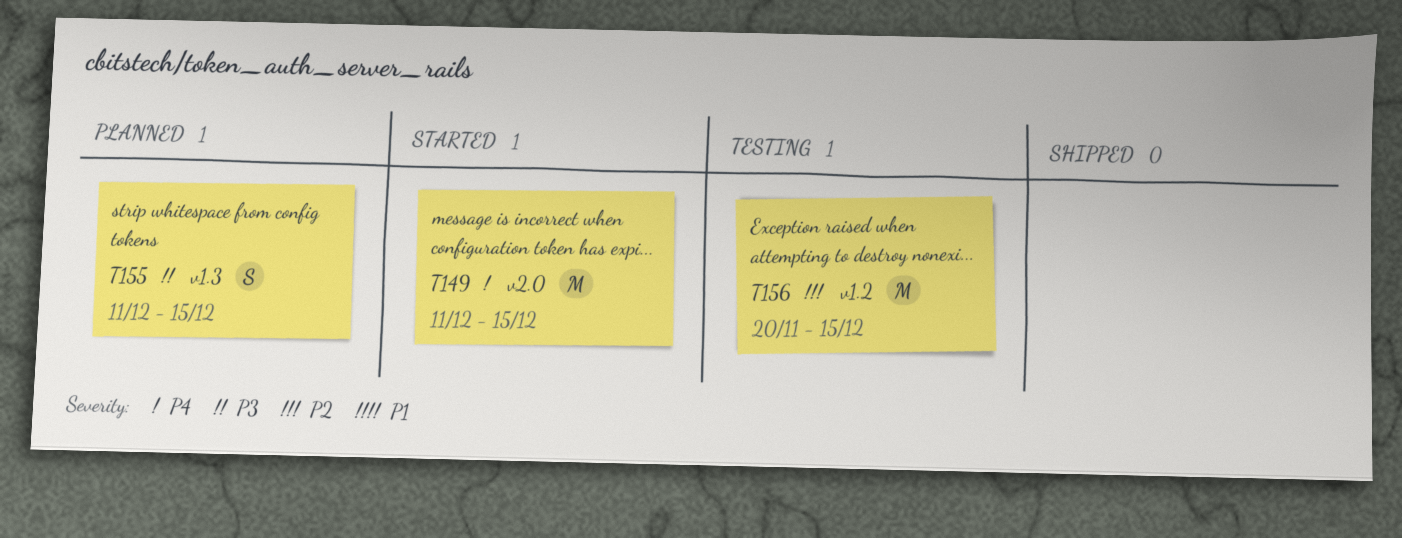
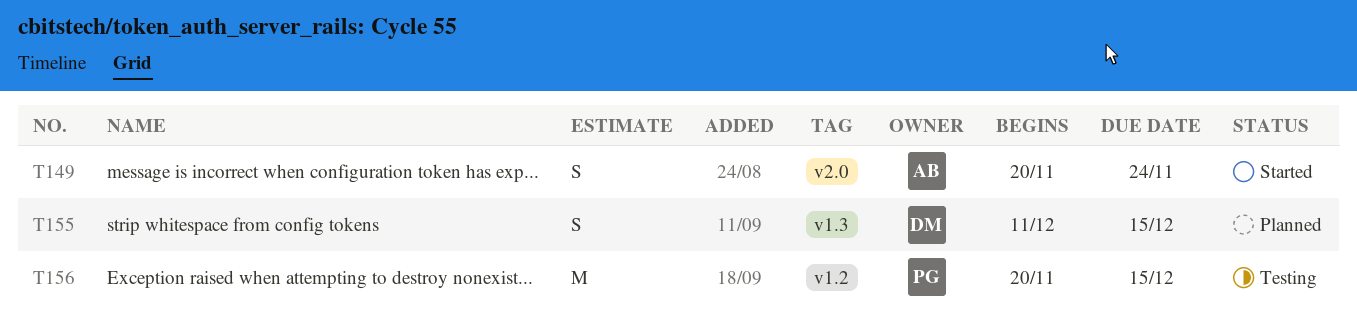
T149, estimate: M -> S
T149, start: Dec 11 -> Nov 20
T149, due: Dec 15 -> Nov 24

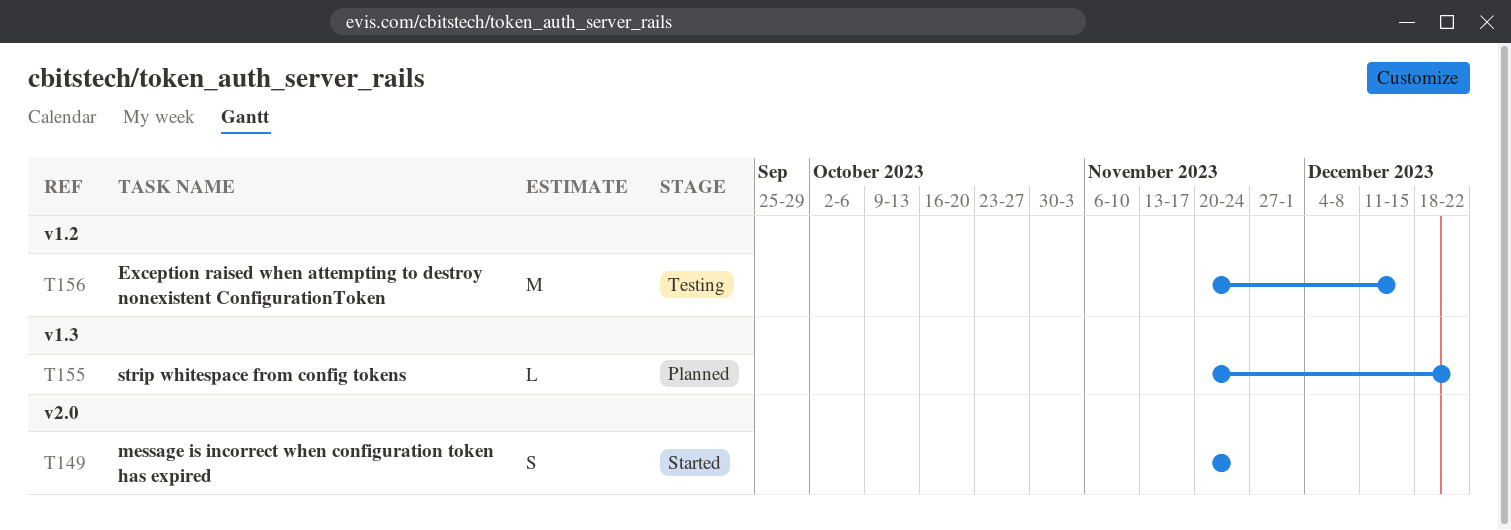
T155, estimate: S -> L
T155, start: Dec 11 -> Nov 20
T155, due: Dec 15 -> Dec 22

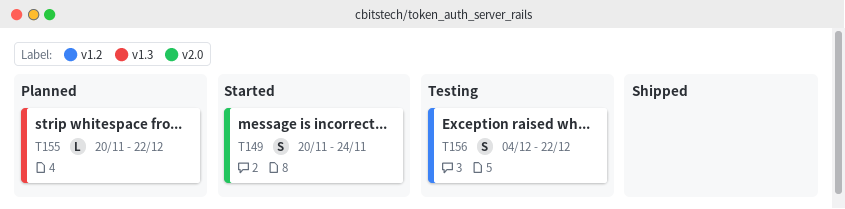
T156, estimate: M -> S
T156, start: Nov 20 -> Dec 4
T156, due: Dec 15 -> Dec 22

